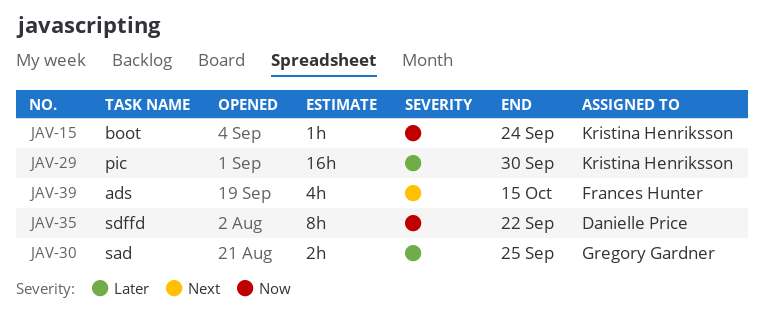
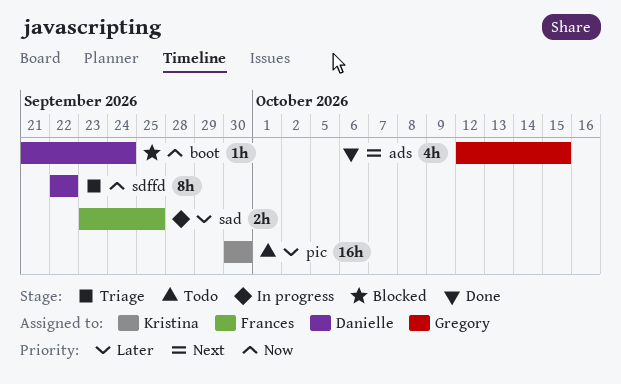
ads, owner: Frances Hunter -> Gregory Gardner
boot, owner: Kristina Henriksson -> Danielle Price
sad, owner: Gregory Gardner -> Frances Hunter

